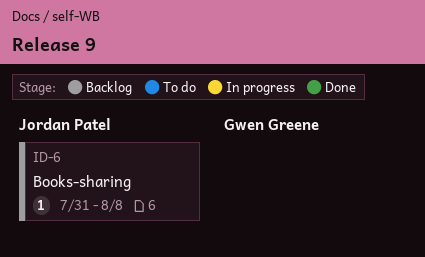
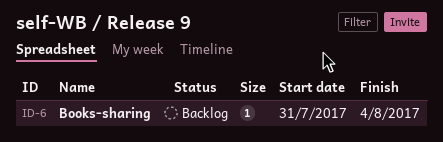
ID-6, due: Aug 8 -> Aug 4

